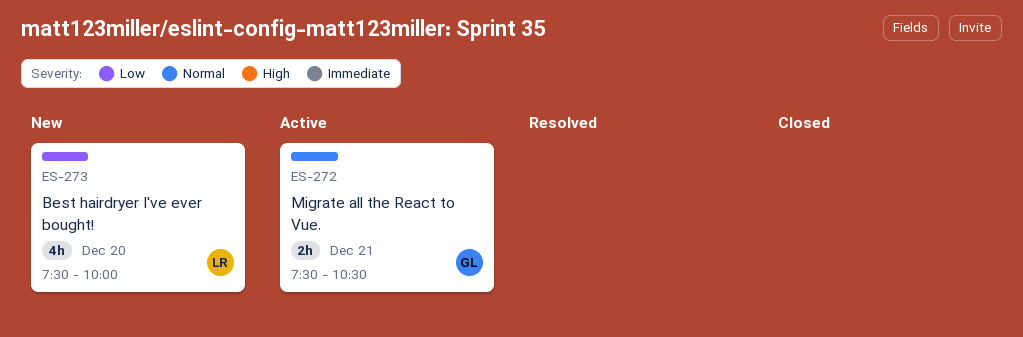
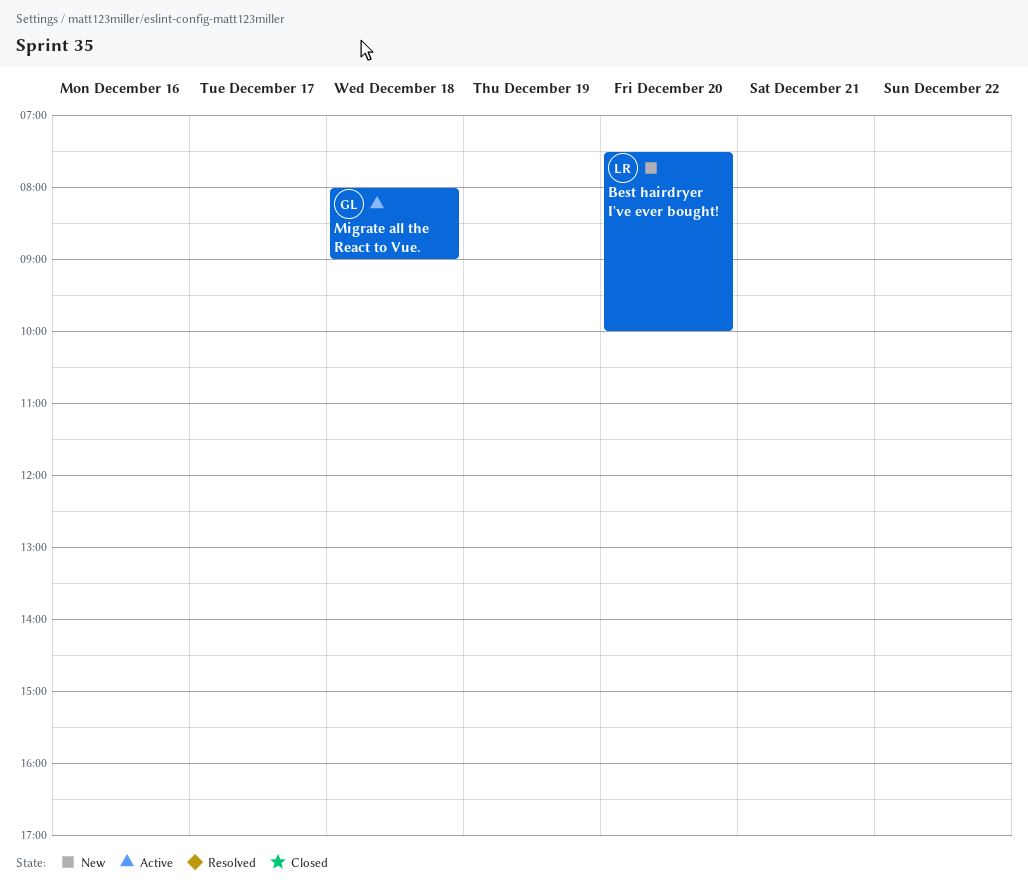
Migrate all the React to Vue., day: Dec 21 -> Dec 18
Migrate all the React to Vue., begins: 07:30 -> 08:00
Migrate all the React to Vue., ends: 10:30 -> 09:00

